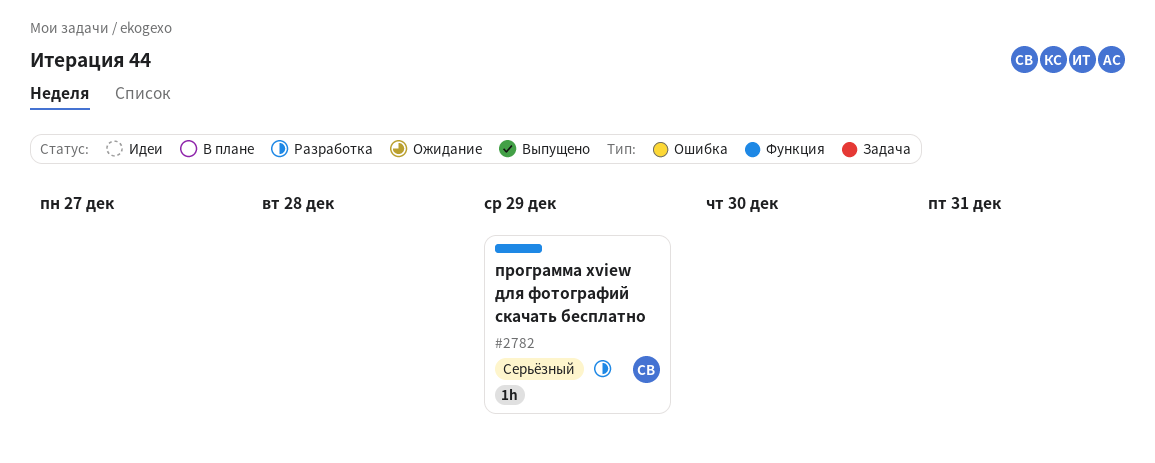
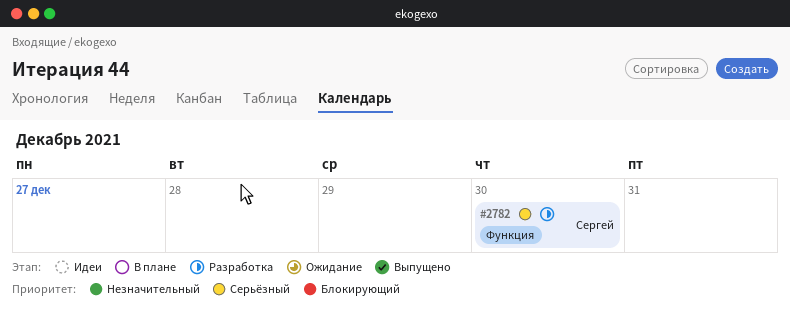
#2782, due: Dec 29 -> Dec 30

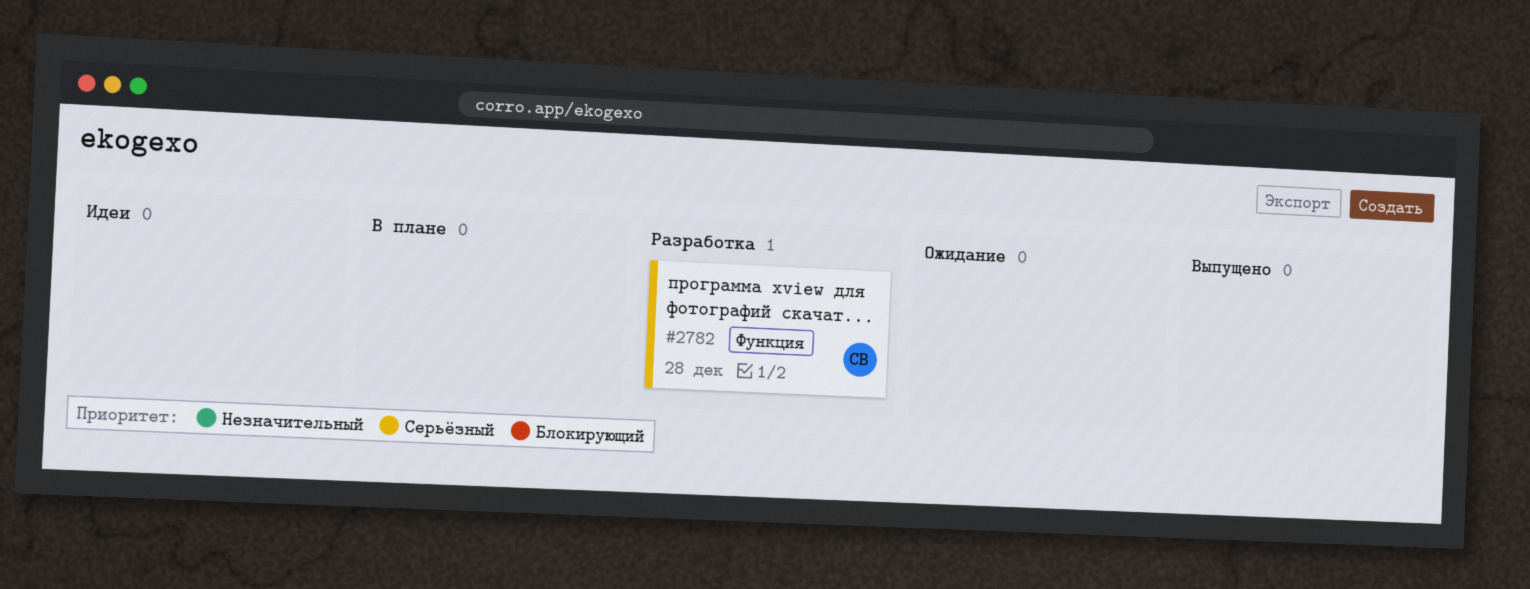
#2782, due: Dec 30 -> Dec 28

